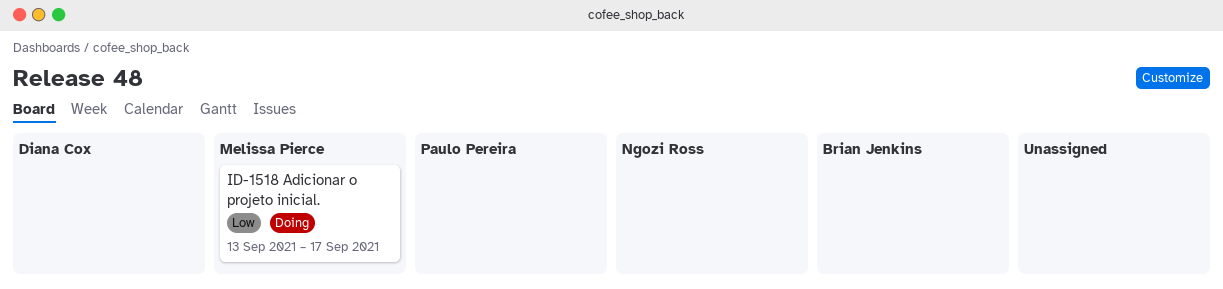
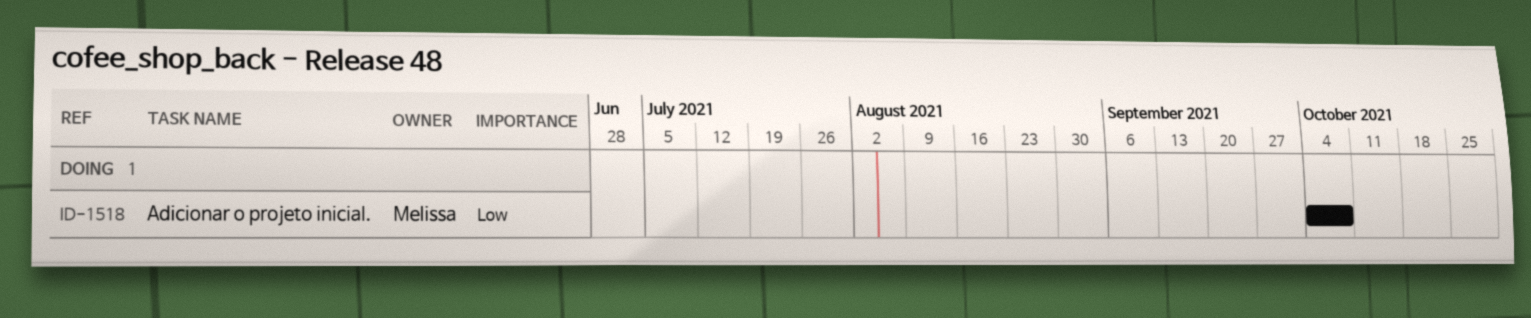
ID-1518, start: Sep 13 -> Oct 4
ID-1518, due: Sep 17 -> Oct 8

